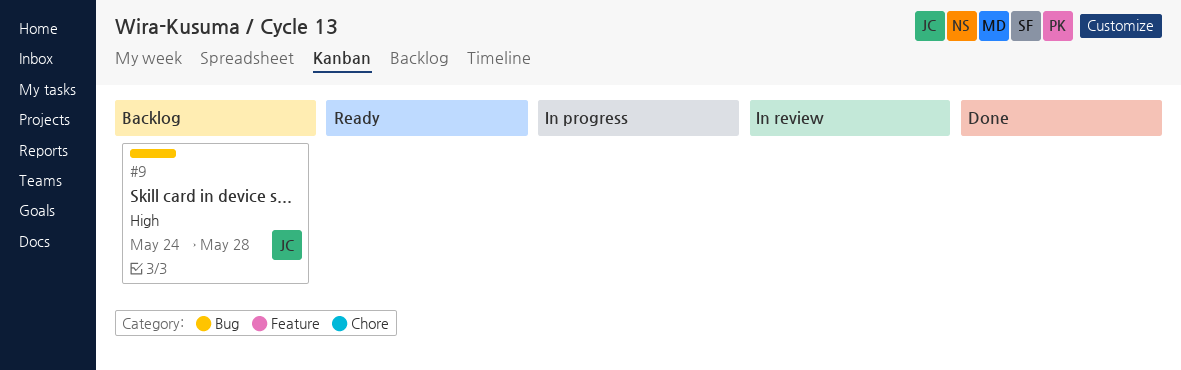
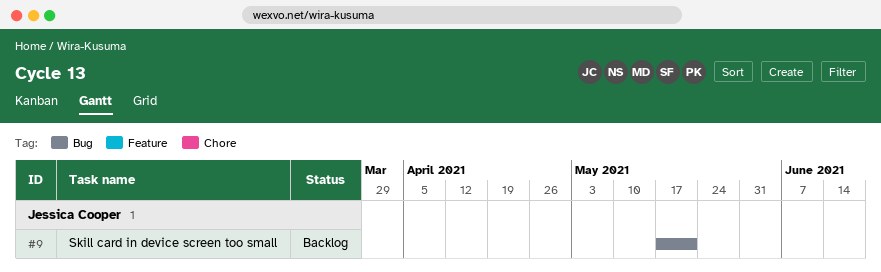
#9, start: May 24 -> May 17
#9, due: May 28 -> May 21

